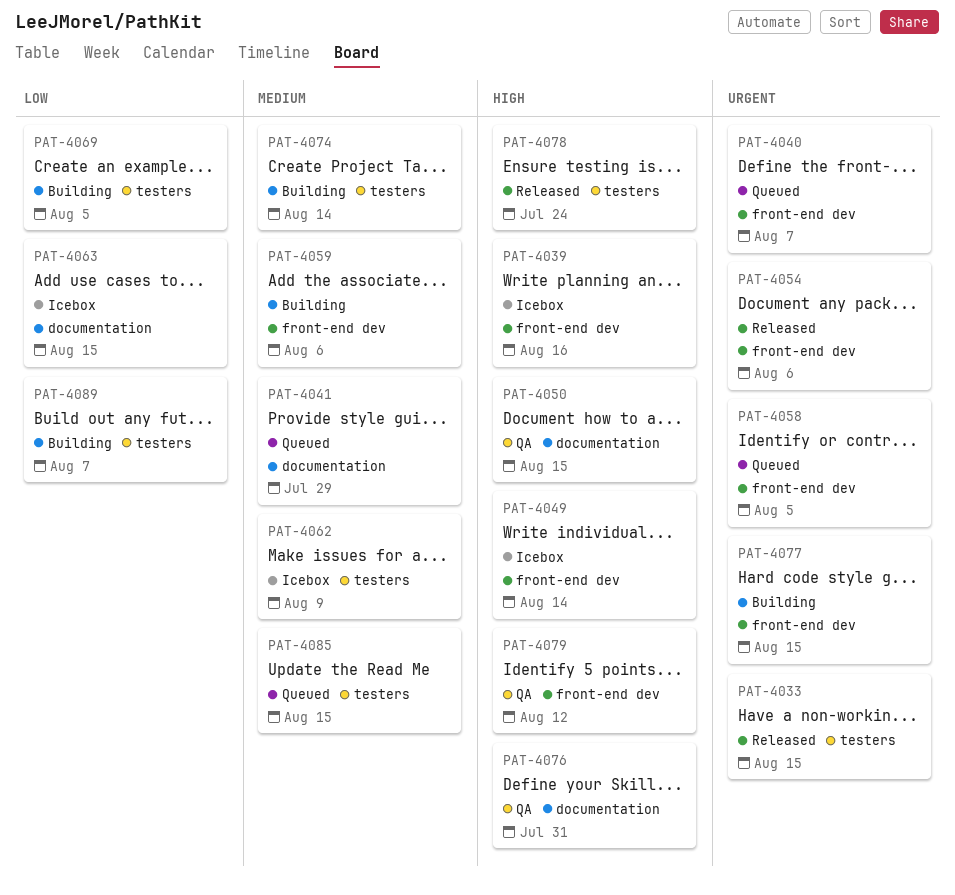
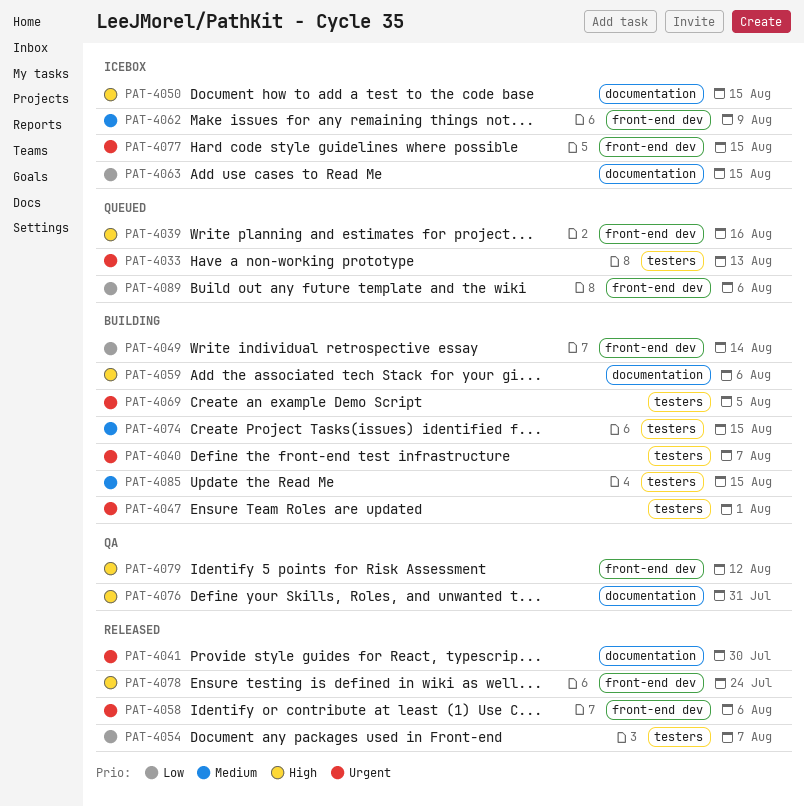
PAT-4033, status: Released -> Queued
PAT-4033, due: Aug 15 -> Aug 13
PAT-4039, status: Icebox -> Queued
PAT-4040, status: Queued -> Building
PAT-4040, label: front-end dev -> testers
PAT-4041, status: Queued -> Released
PAT-4041, priority: Medium -> Urgent
PAT-4041, due: Jul 29 -> Jul 30
PAT-4047: none -> present
PAT-4049, status: Icebox -> Building
PAT-4049, priority: High -> Low
PAT-4050, status: QA -> Icebox
PAT-4054, priority: Urgent -> Low
PAT-4054, label: front-end dev -> testers
PAT-4054, due: Aug 6 -> Aug 7
PAT-4058, status: Queued -> Released
PAT-4058, due: Aug 5 -> Aug 6
PAT-4059, priority: Medium -> High
PAT-4059, label: front-end dev -> documentation
PAT-4062, label: testers -> front-end dev
PAT-4069, priority: Low -> Urgent
PAT-4074, due: Aug 14 -> Aug 15
PAT-4077, status: Building -> Icebox
PAT-4078, label: testers -> front-end dev
PAT-4085, status: Queued -> Building
PAT-4089, status: Building -> Queued
PAT-4089, label: testers -> front-end dev
PAT-4089, due: Aug 7 -> Aug 6

